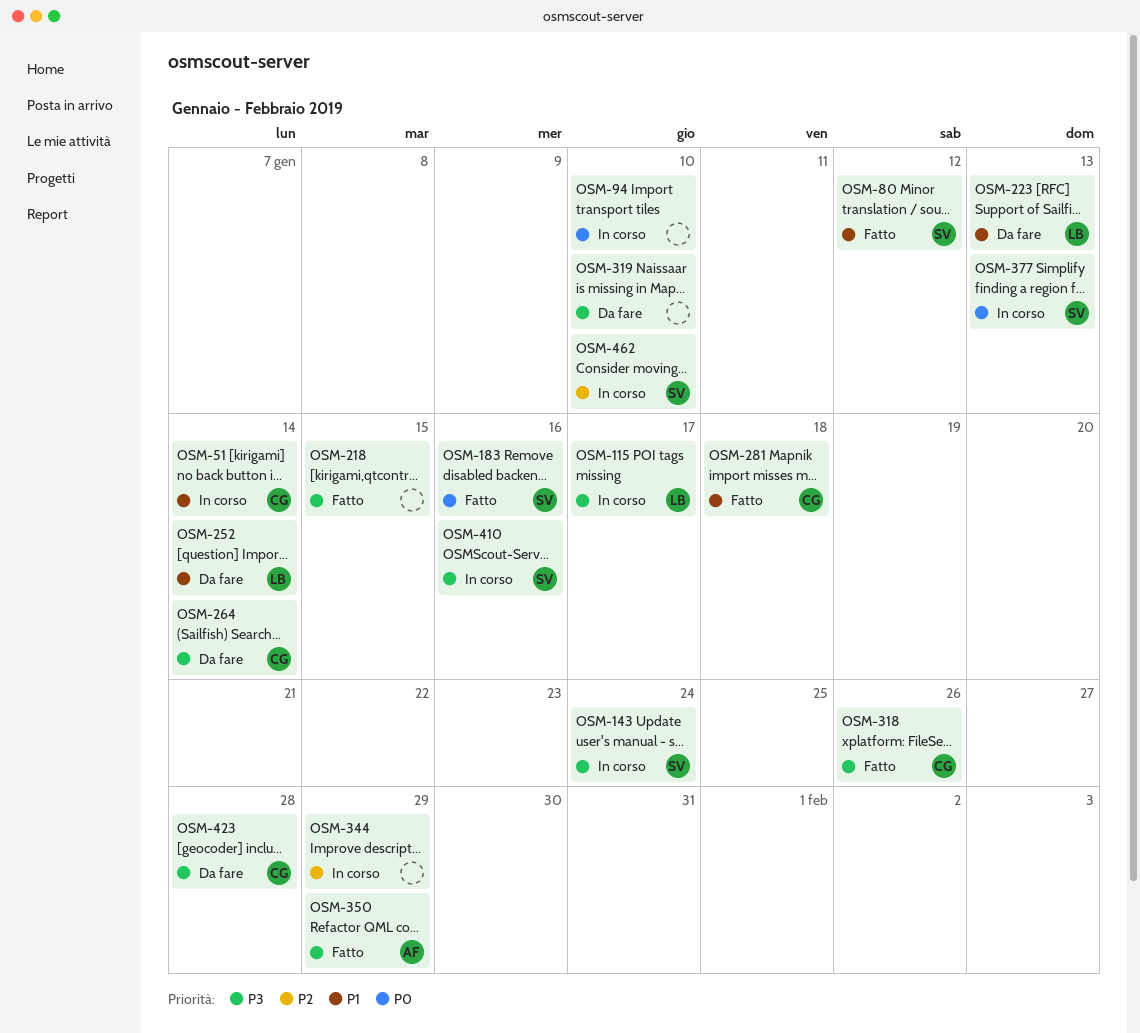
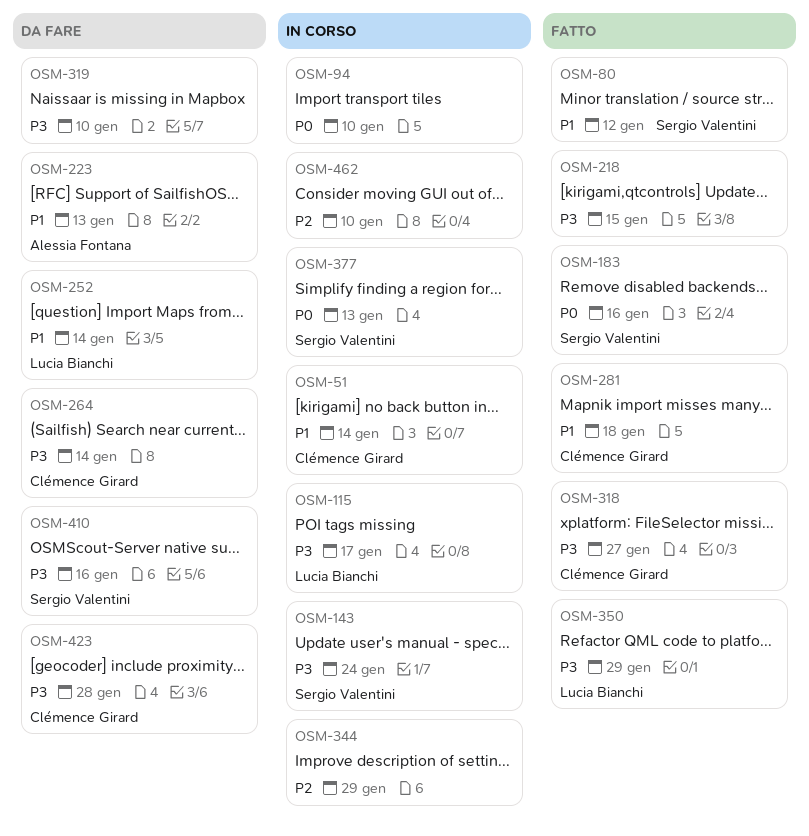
OSM-223, owner: Lucia Bianchi -> Alessia Fontana
OSM-318, due: Jan 26 -> Jan 27
OSM-350, owner: Alessia Fontana -> Lucia Bianchi
OSM-410, status: In corso -> Da fare
OSM-462, owner: Sergio Valentini -> none

